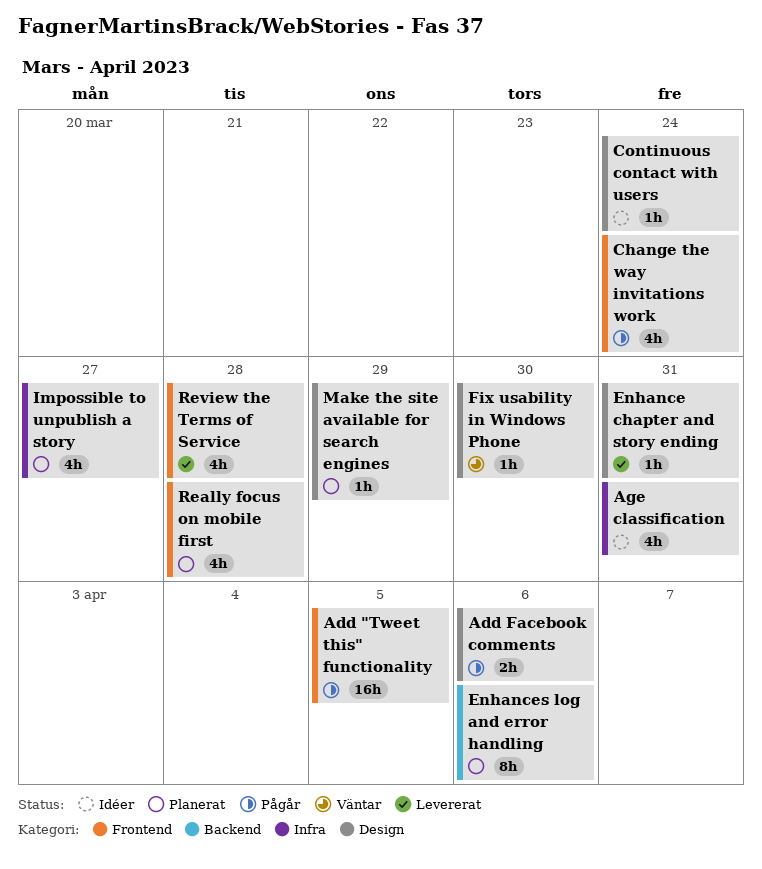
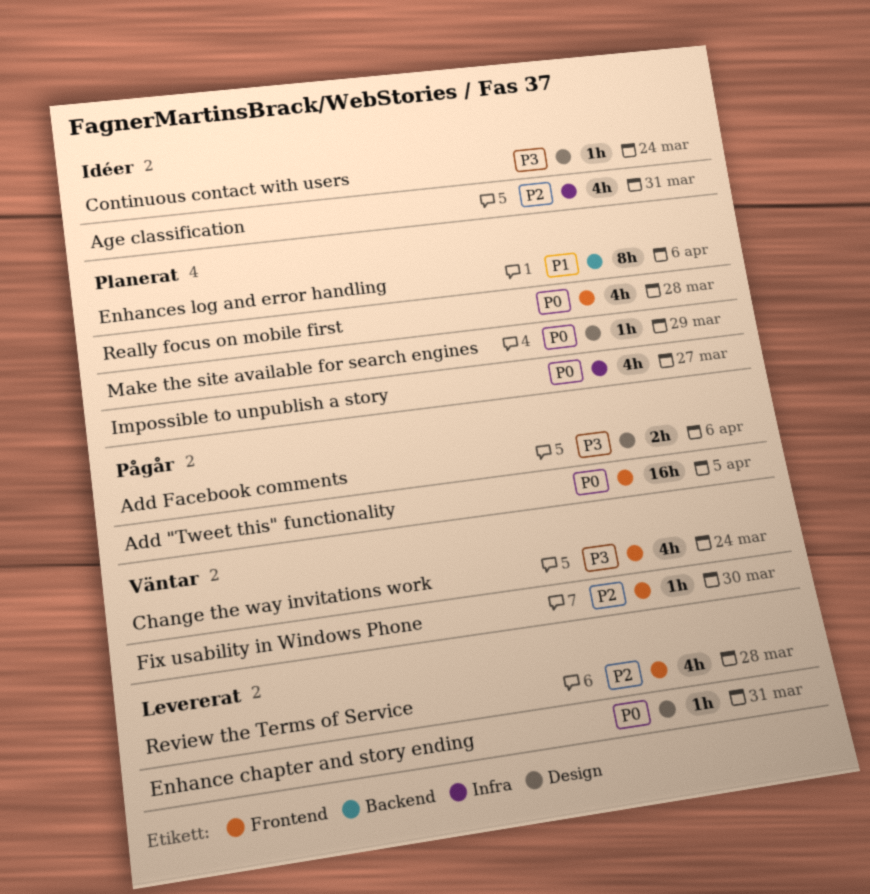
Change the way invitations work, status: Pågår -> Väntar
Fix usability in Windows Phone, label: Design -> Frontend

